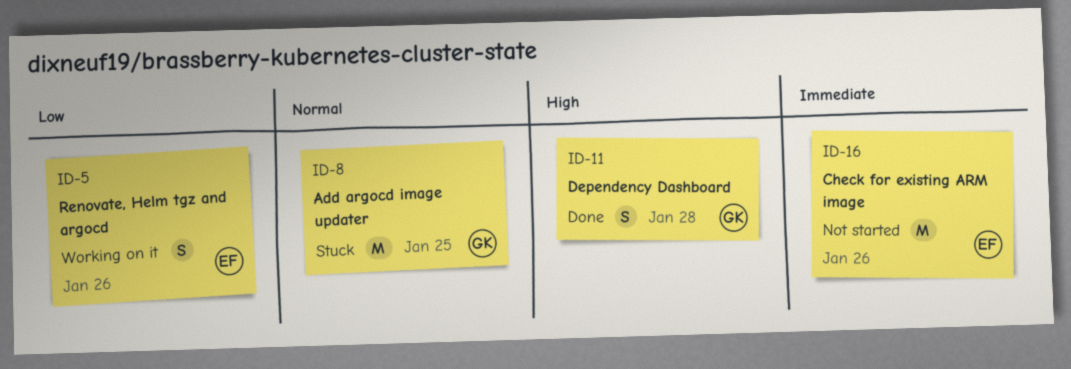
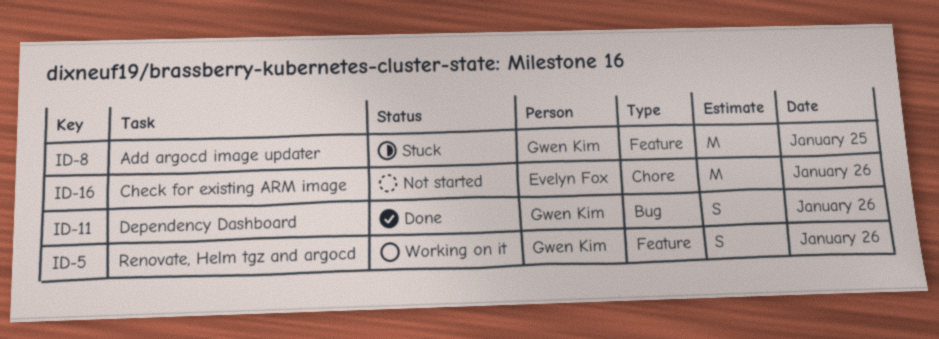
ID-5, owner: Evelyn Fox -> Gwen Kim
ID-11, day: Jan 28 -> Jan 26

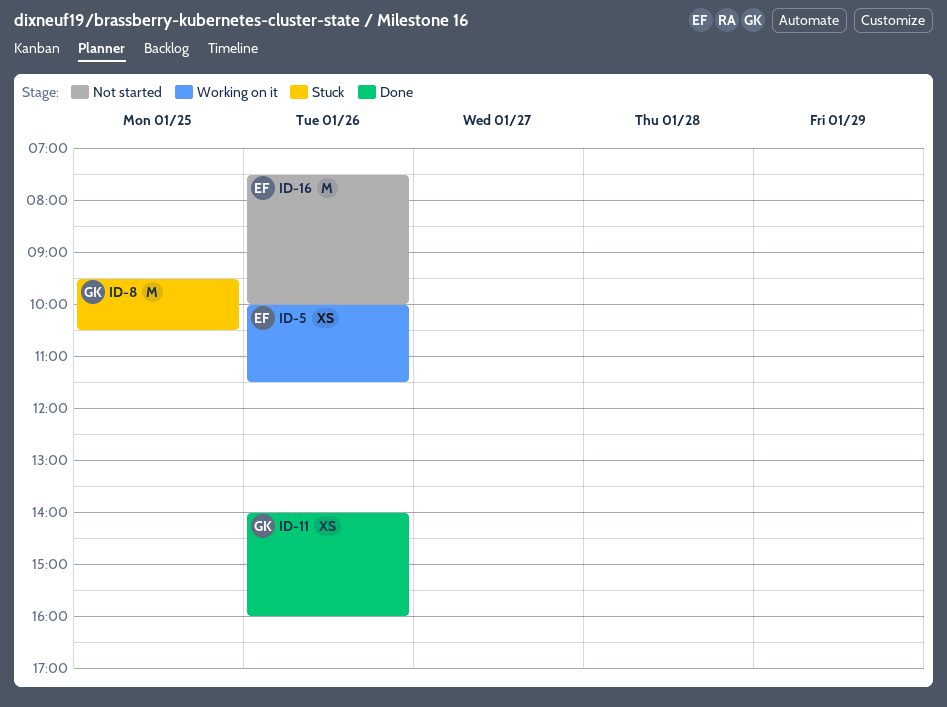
ID-5, owner: Gwen Kim -> Evelyn Fox
ID-5, estimate: S -> XS
ID-11, estimate: S -> XS

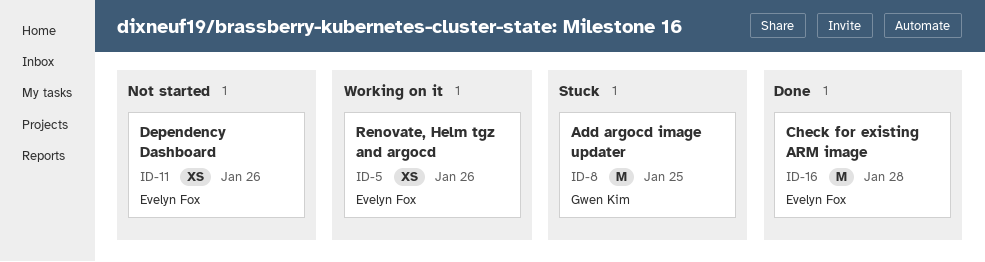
ID-11, status: Done -> Not started
ID-11, owner: Gwen Kim -> Evelyn Fox
ID-16, status: Not started -> Done
ID-16, day: Jan 26 -> Jan 28

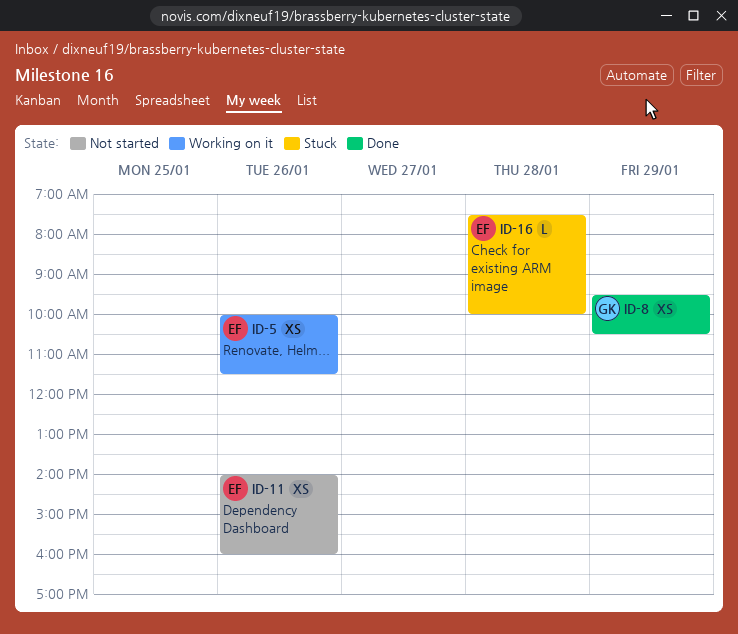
ID-8, status: Stuck -> Done
ID-8, estimate: M -> XS
ID-8, day: Jan 25 -> Jan 29
ID-16, status: Done -> Stuck
ID-16, estimate: M -> L

